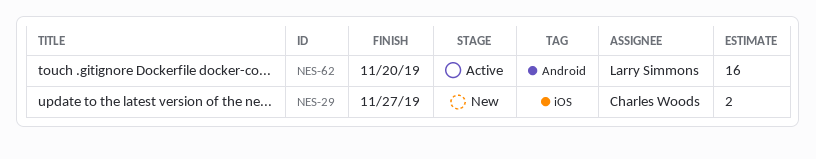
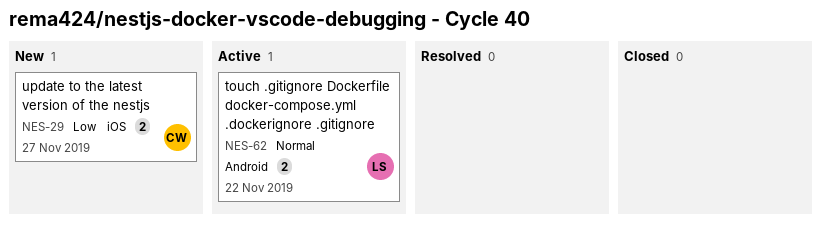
NES-62, estimate: 16 -> 2
NES-62, due: Nov 20 -> Nov 22

